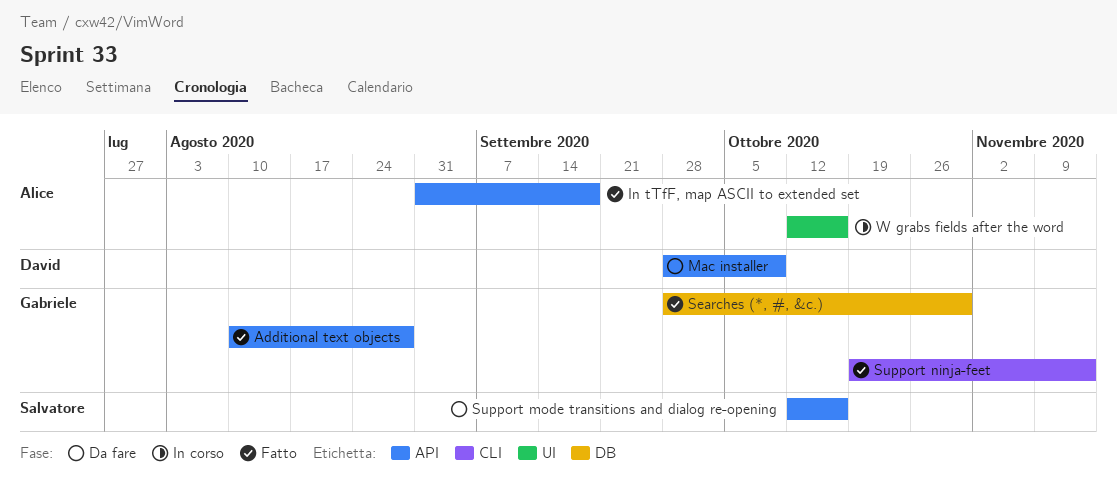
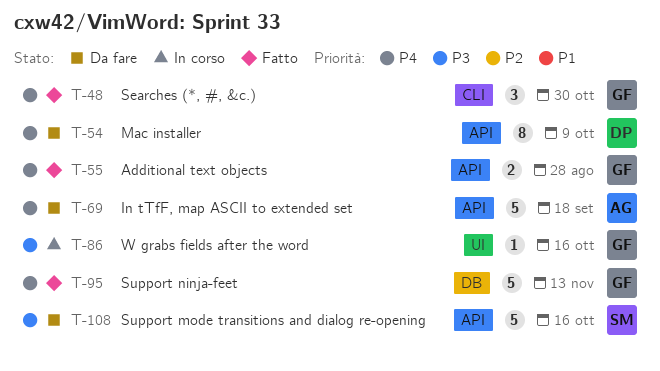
In tTfF, map ASCII to extended set, status: Fatto -> Da fare
Searches (*, #, &c.), label: DB -> CLI
Support ninja-feet, label: CLI -> DB
W grabs fields after the word, owner: Alice -> Gabriele

